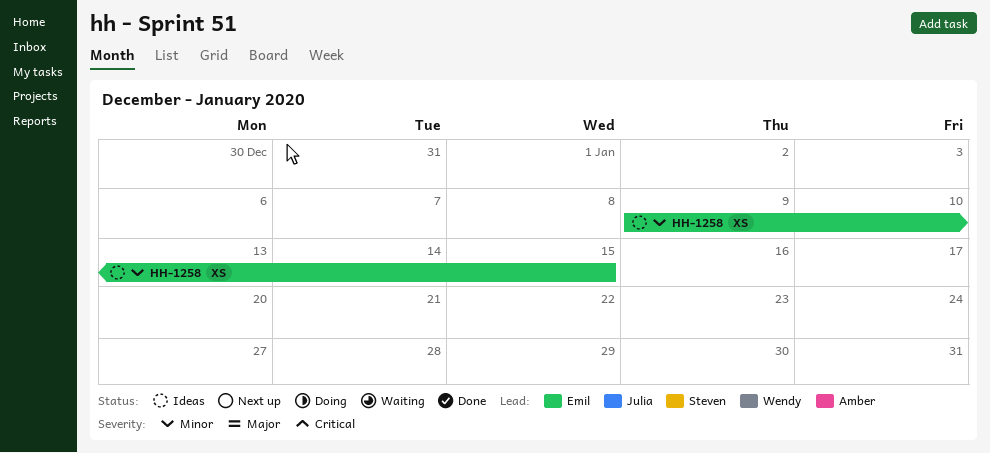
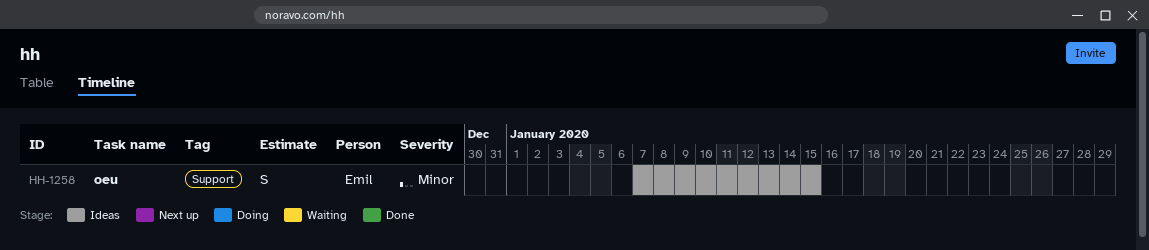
HH-1258, estimate: XS -> S
HH-1258, start: Jan 9 -> Jan 7

